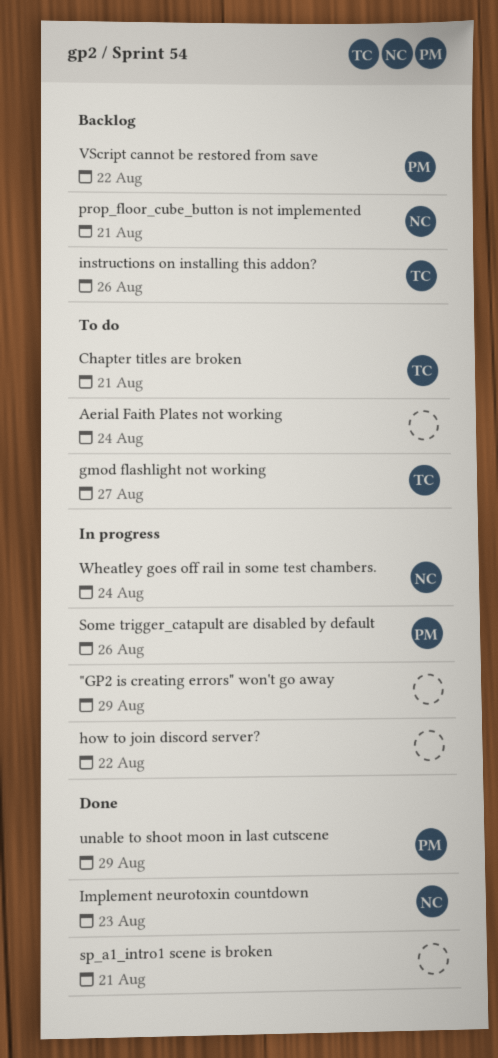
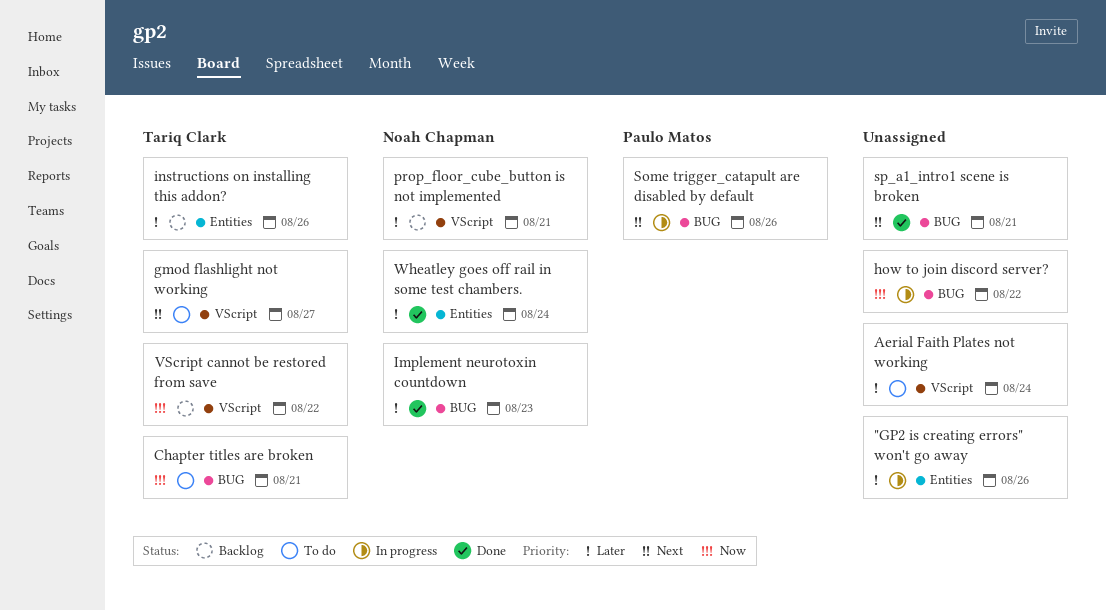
"GP2 is creating errors" won't go away, due: Aug 29 -> Aug 26
unable to shoot moon in last cutscene: present -> none
VScript cannot be restored from save, owner: Paulo Matos -> Tariq Clark
Wheatley goes off rail in some test chambers., status: In progress -> Done

